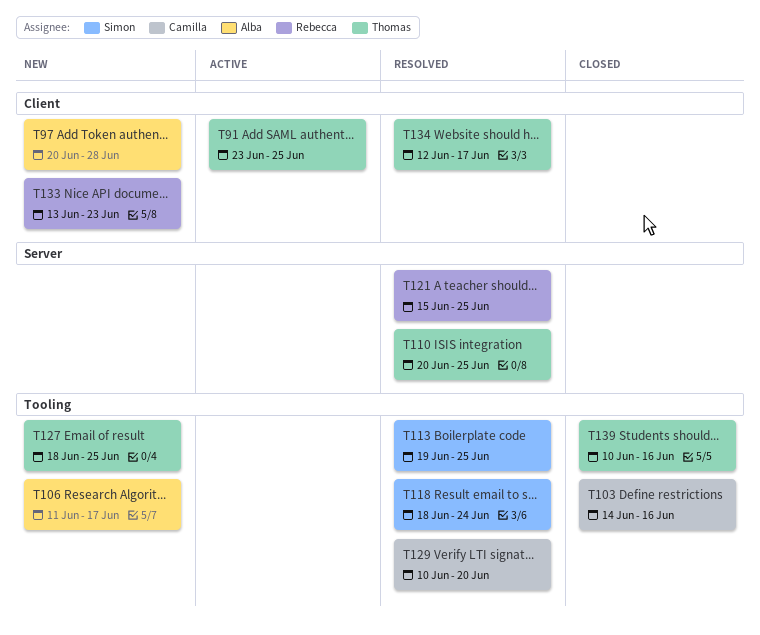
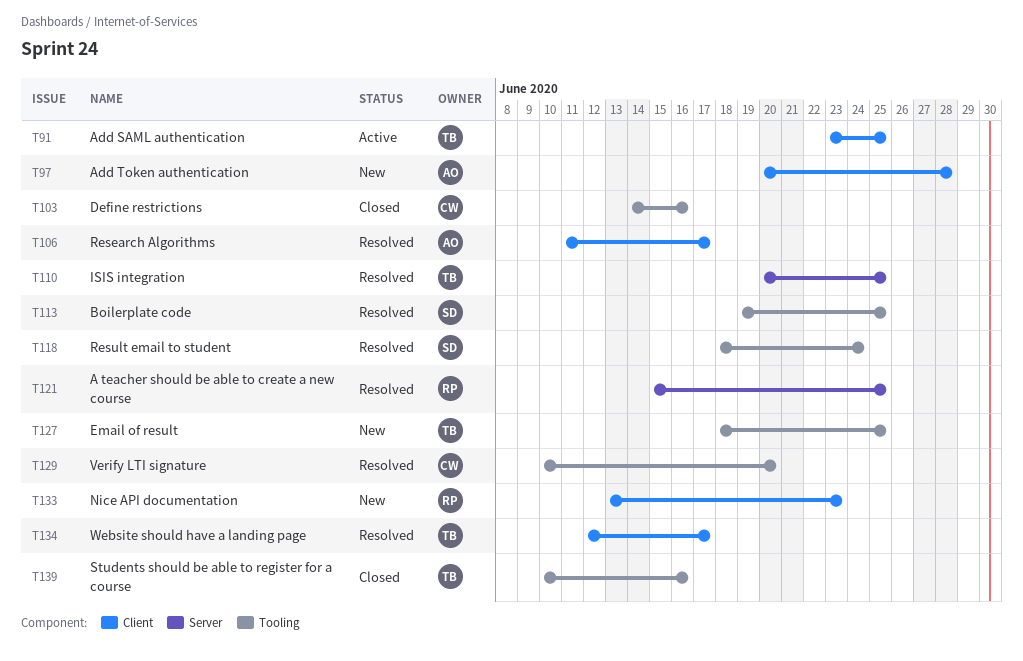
T106, status: New -> Resolved
T106, label: Tooling -> Client

